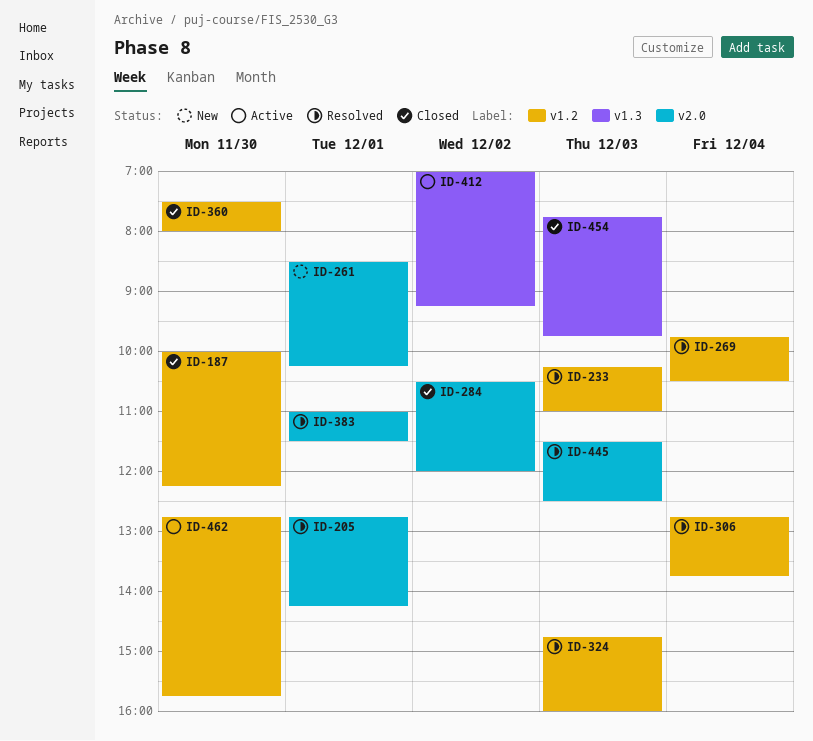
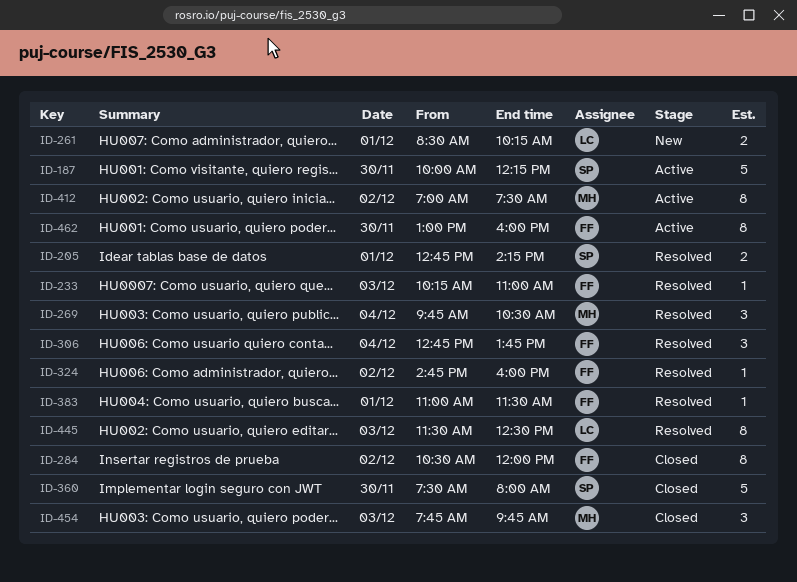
ID-187, status: Closed -> Active
ID-324, day: Dec 3 -> Dec 2
ID-412, ends: 09:15 -> 07:30
ID-462, begins: 12:45 -> 13:00
ID-462, ends: 15:45 -> 16:00

